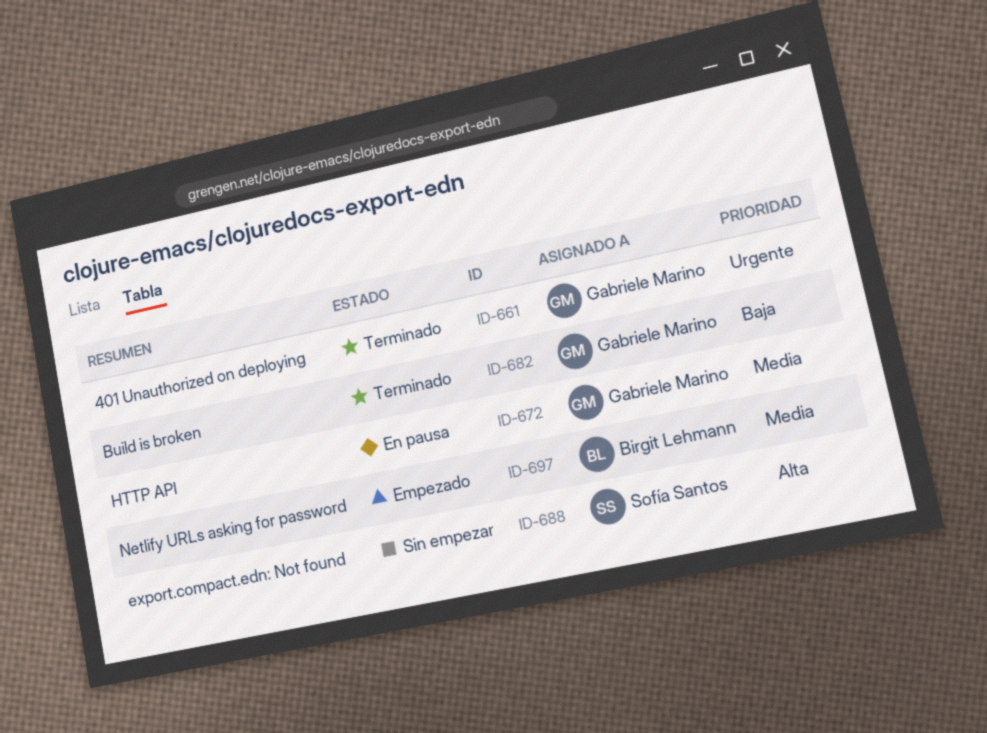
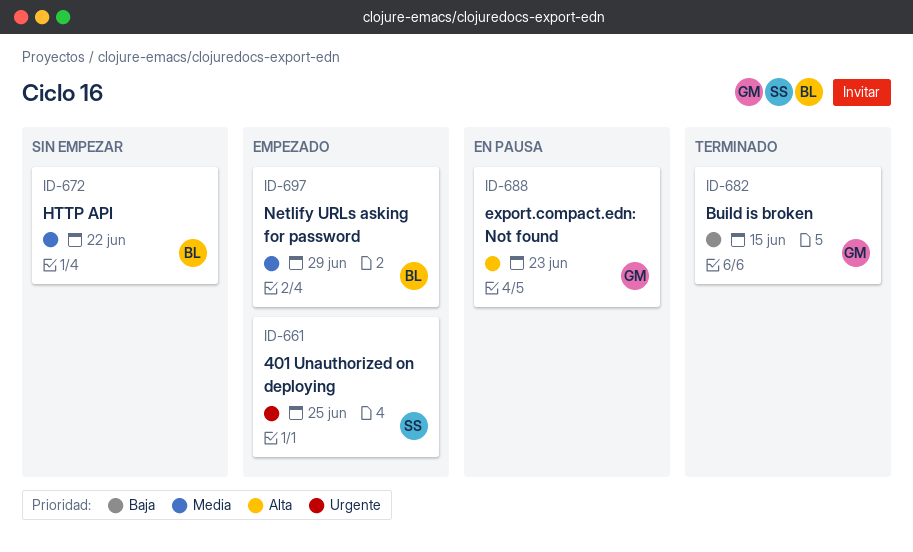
ID-661, status: Terminado -> Empezado
ID-661, owner: Gabriele Marino -> Sofía Santos
ID-672, status: En pausa -> Sin empezar
ID-672, owner: Gabriele Marino -> Birgit Lehmann
ID-688, status: Sin empezar -> En pausa
ID-688, owner: Sofía Santos -> Gabriele Marino

